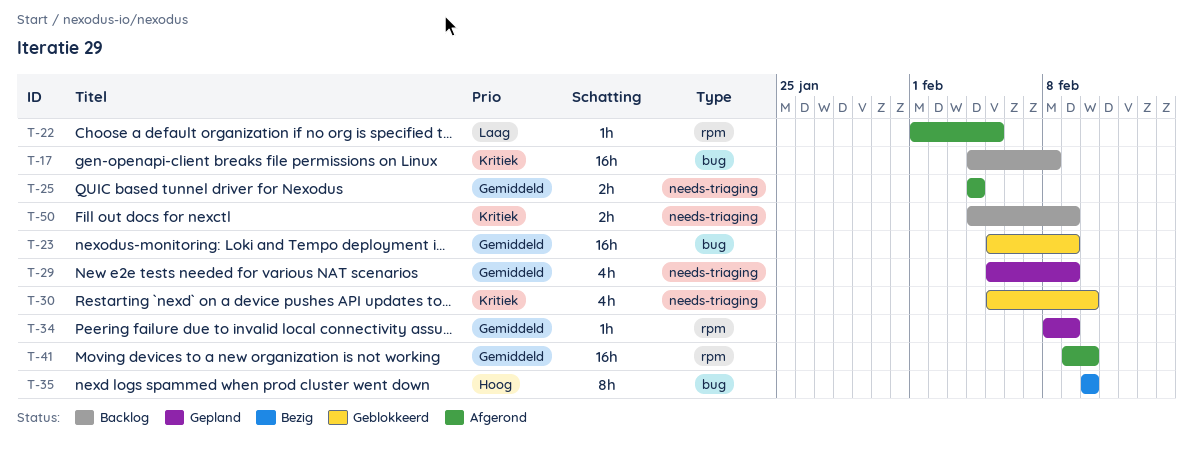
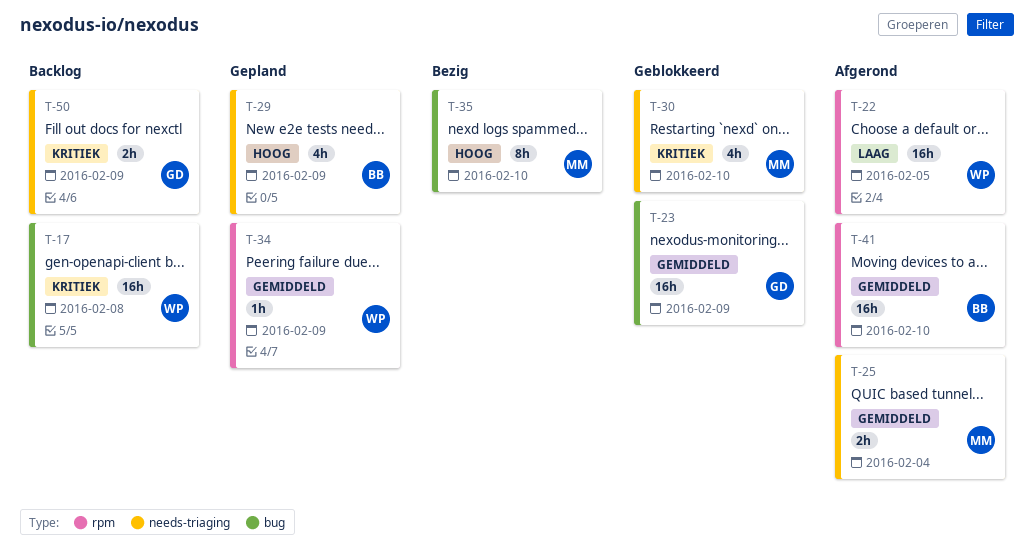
T-22, estimate: 1h -> 16h
T-29, priority: Gemiddeld -> Hoog

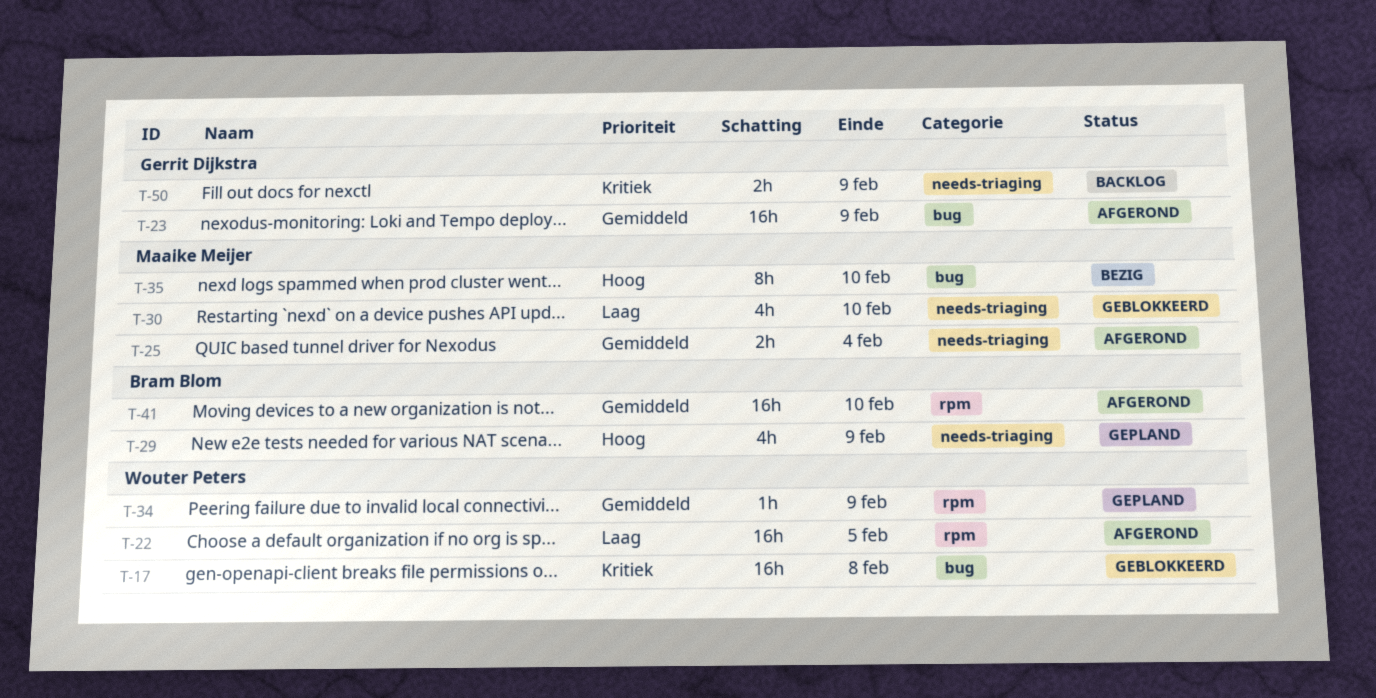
T-17, status: Backlog -> Geblokkeerd
T-23, status: Geblokkeerd -> Afgerond
T-30, priority: Kritiek -> Laag

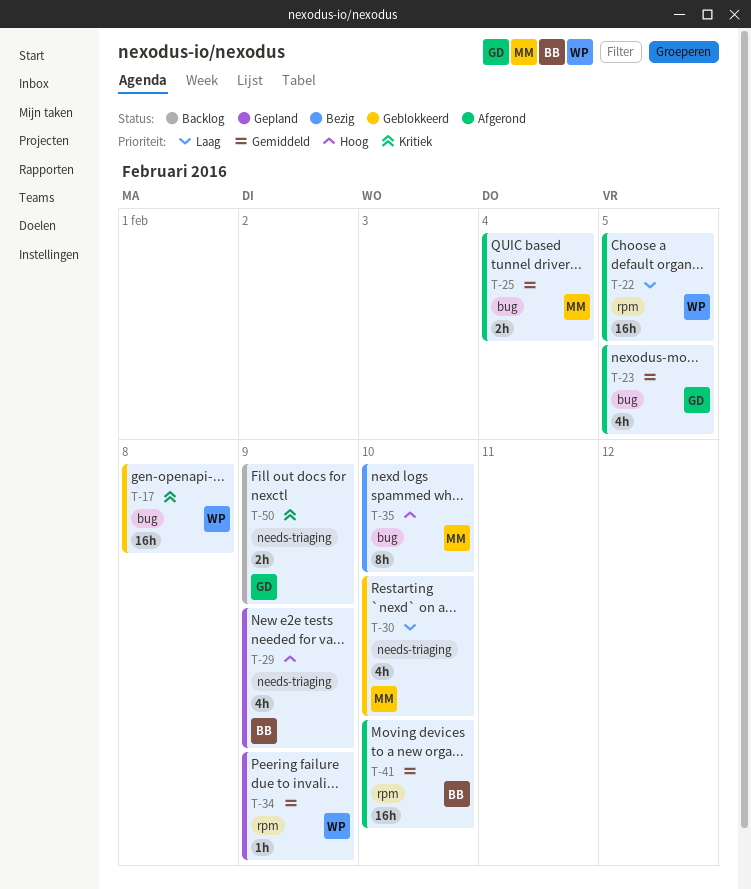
T-23, estimate: 16h -> 4h
T-23, due: Feb 9 -> Feb 5
T-25, label: needs-triaging -> bug

